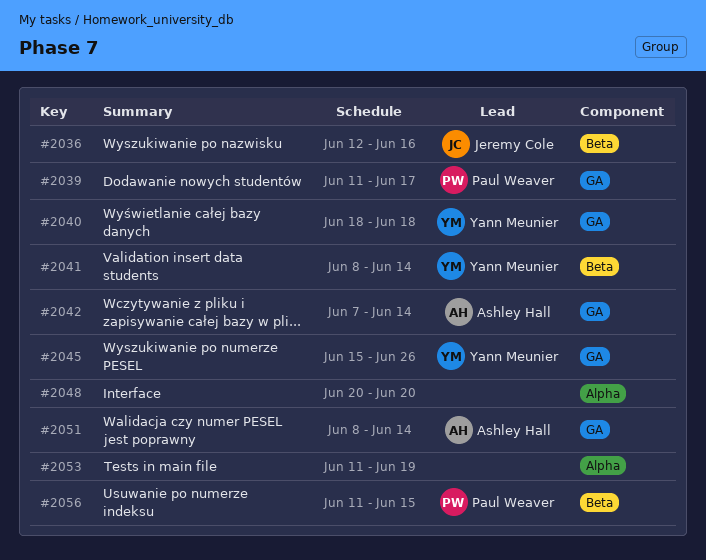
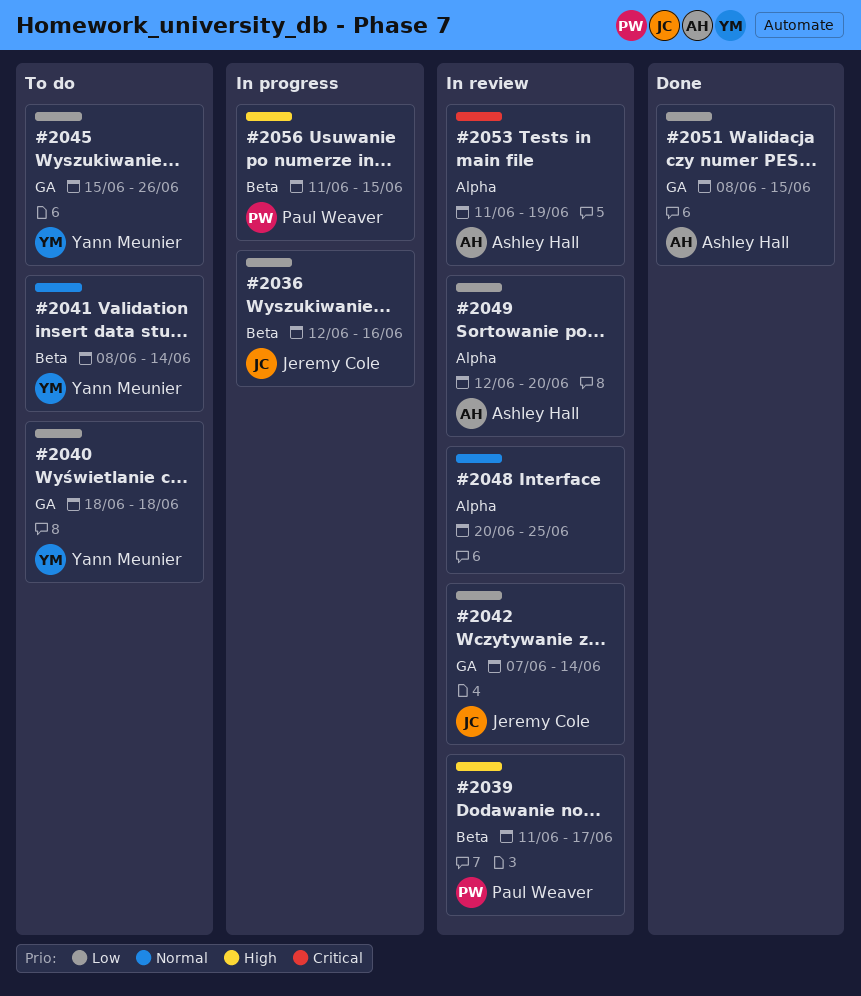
#2039, label: GA -> Beta
#2042, owner: Ashley Hall -> Jeremy Cole
#2048, due: Jun 20 -> Jun 25
#2049: none -> present
#2051, due: Jun 14 -> Jun 15
#2053, owner: none -> Ashley Hall

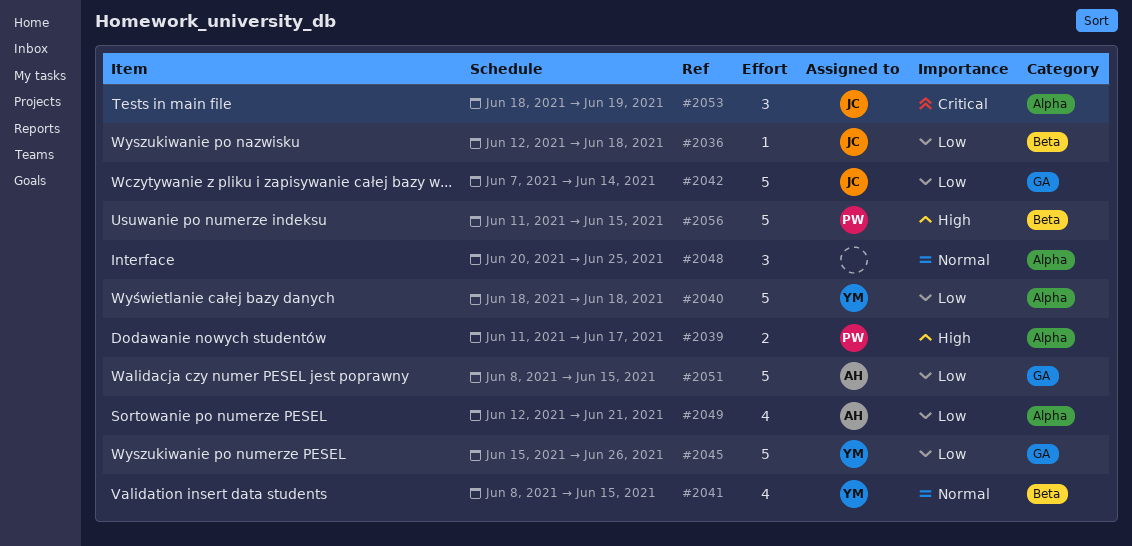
#2036, due: Jun 16 -> Jun 18
#2039, label: Beta -> Alpha
#2040, label: GA -> Alpha
#2041, due: Jun 14 -> Jun 15
#2049, due: Jun 20 -> Jun 21
#2053, owner: Ashley Hall -> Jeremy Cole
#2053, start: Jun 11 -> Jun 18

